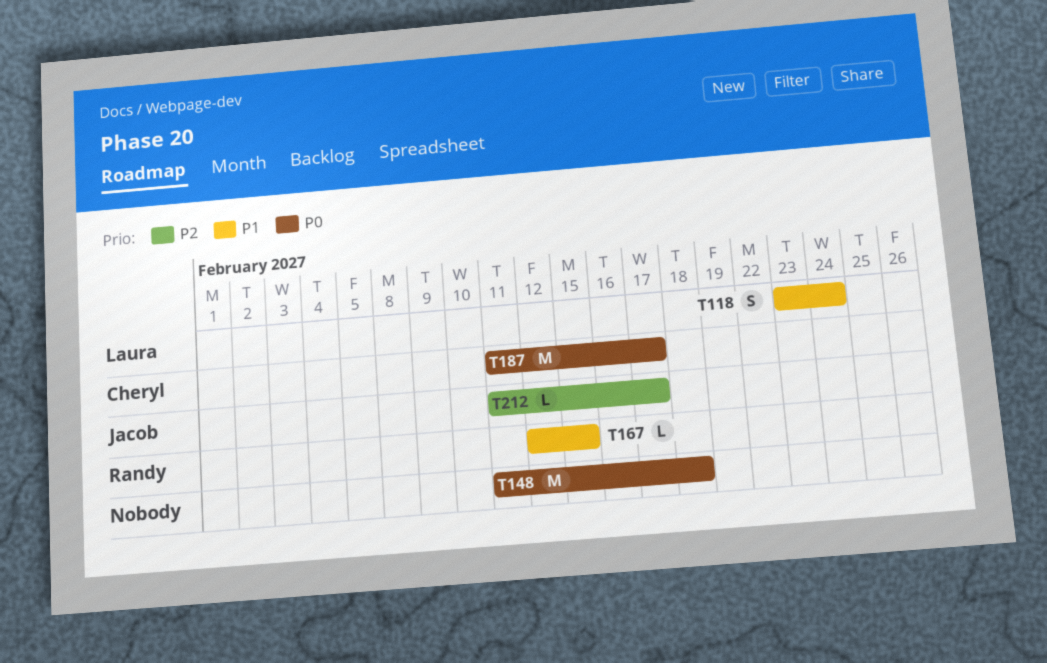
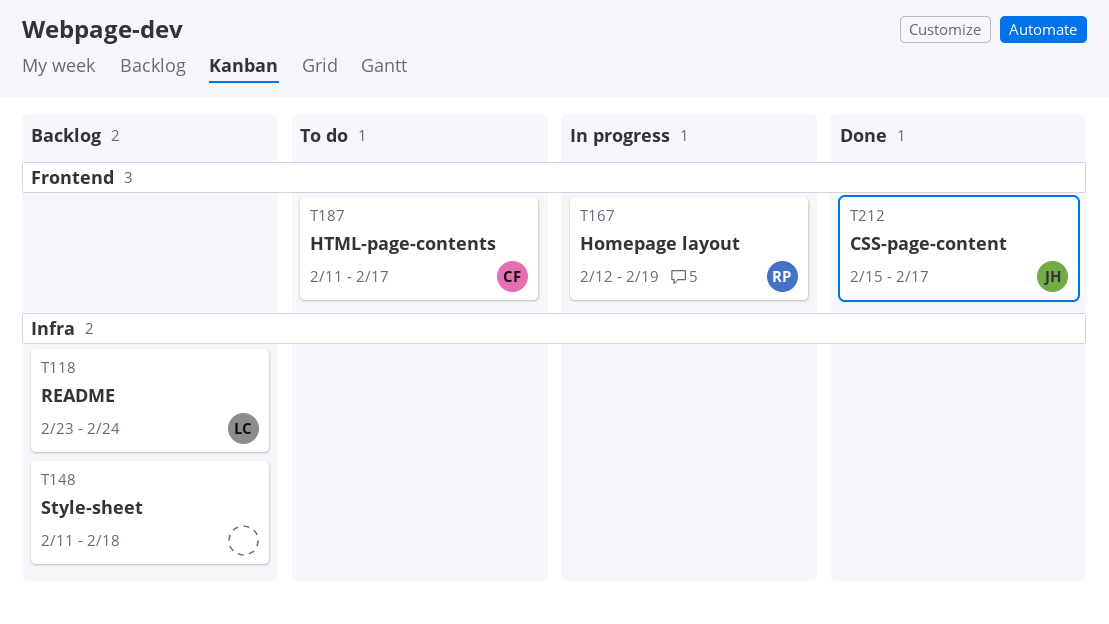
T167, due: Feb 15 -> Feb 19
T212, start: Feb 11 -> Feb 15

